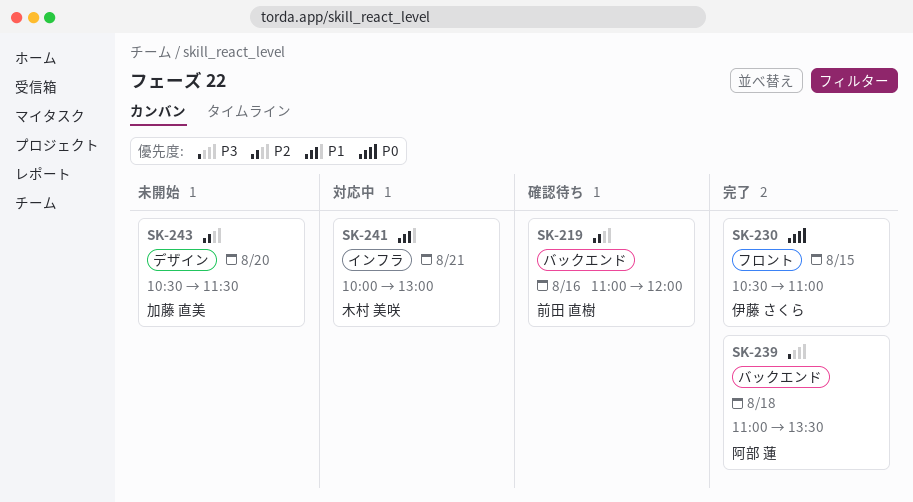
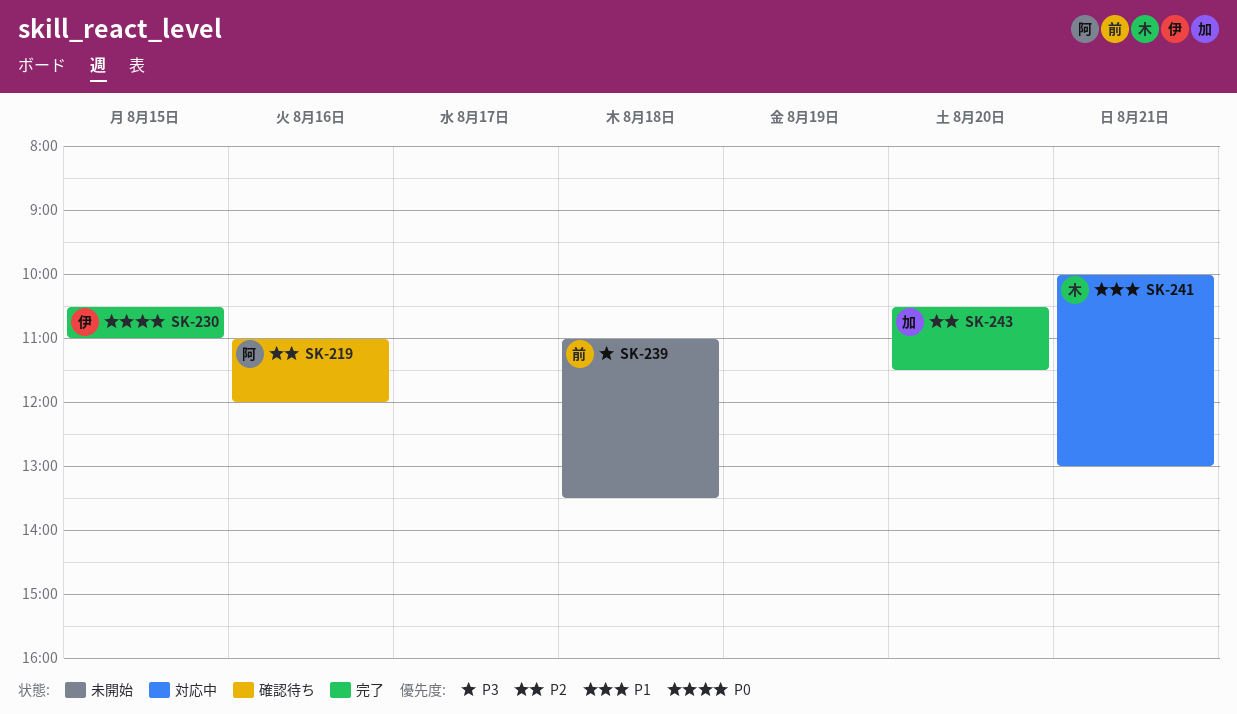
SK-219, owner: 前田 直樹 -> 阿部 蓮
SK-239, status: 完了 -> 未開始
SK-239, owner: 阿部 蓮 -> 前田 直樹
SK-243, status: 未開始 -> 完了

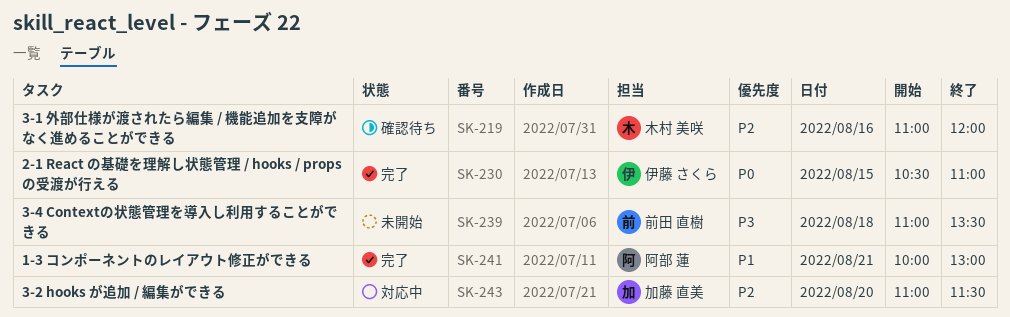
SK-219, owner: 阿部 蓮 -> 木村 美咲
SK-241, status: 対応中 -> 完了
SK-241, owner: 木村 美咲 -> 阿部 蓮
SK-243, status: 完了 -> 対応中
SK-243, begins: 10:30 -> 11:00

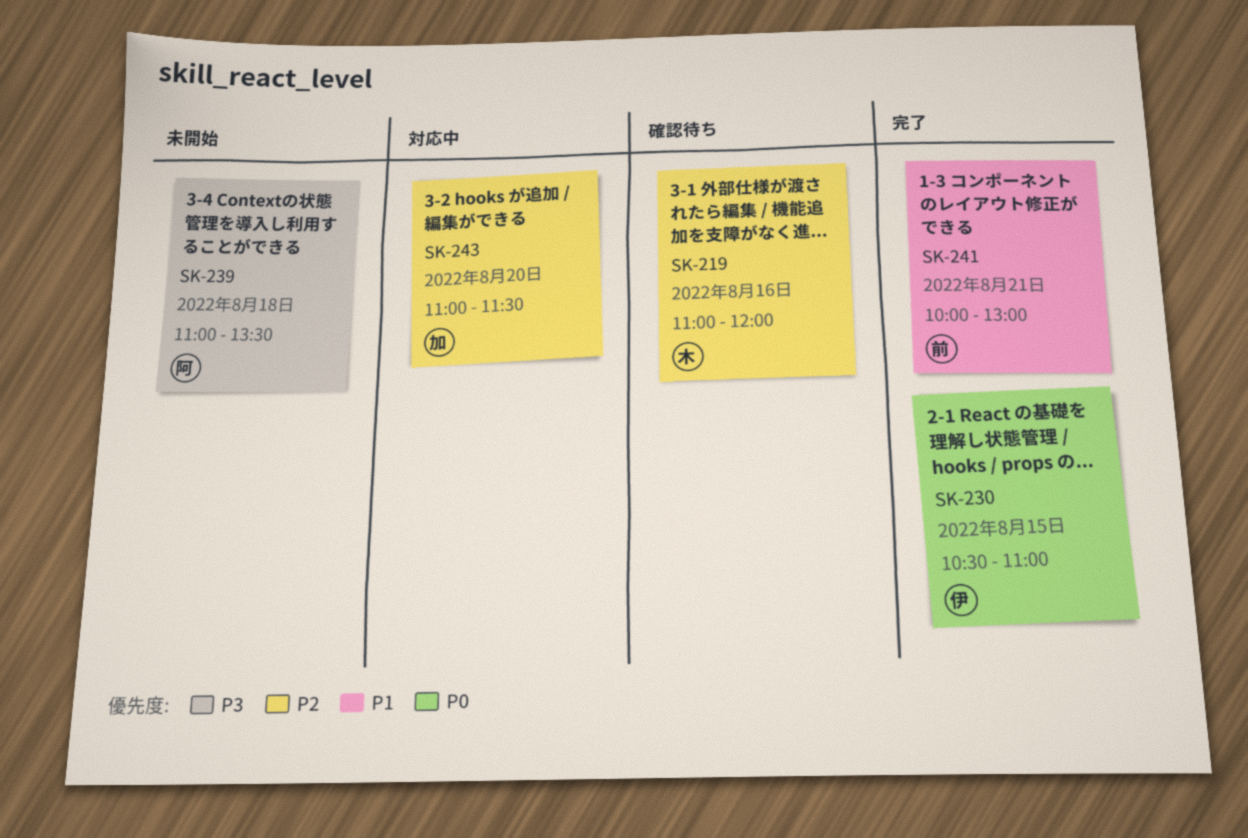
SK-239, owner: 前田 直樹 -> 阿部 蓮
SK-241, owner: 阿部 蓮 -> 前田 直樹

